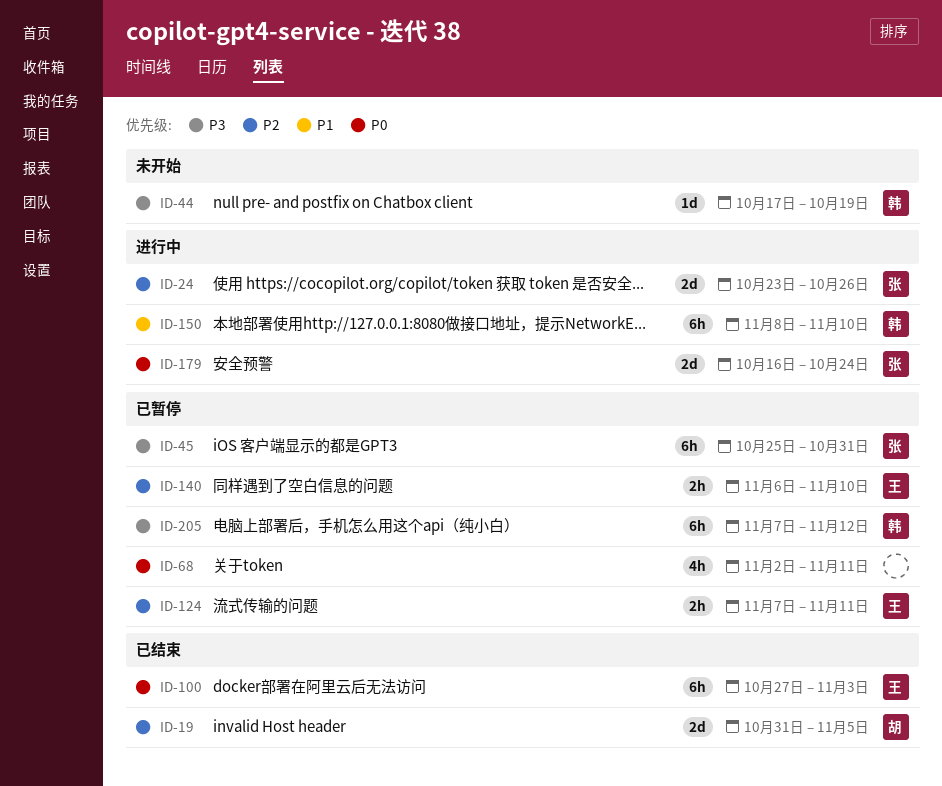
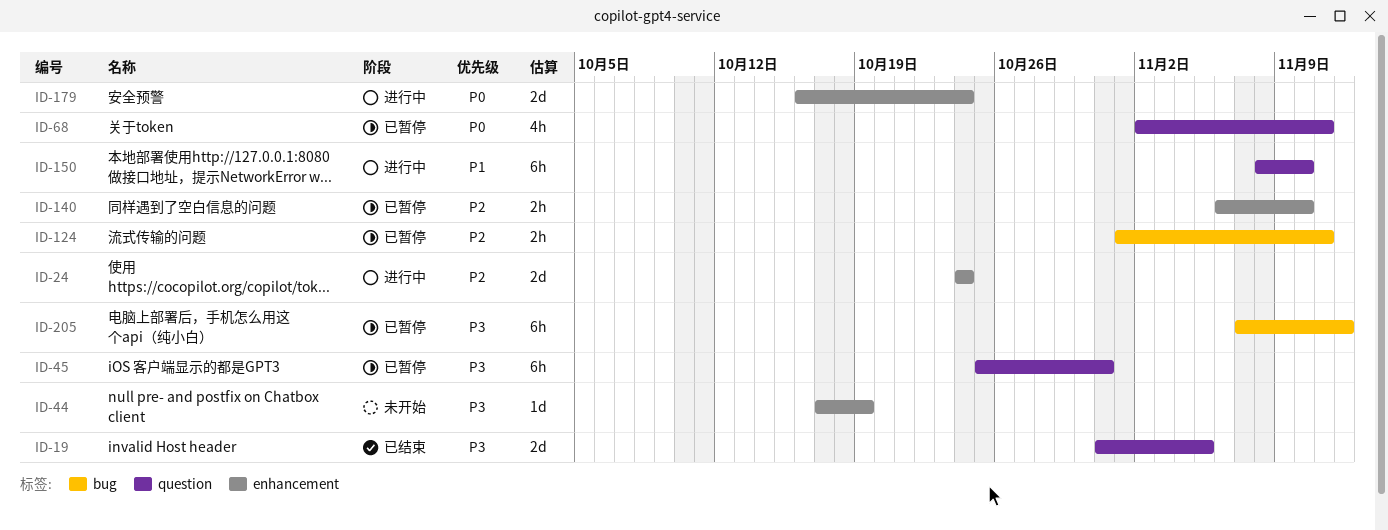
ID-19, priority: P2 -> P3
ID-24, start: Oct 23 -> Oct 24
ID-24, due: Oct 26 -> Oct 24
ID-100: present -> none
ID-124, start: Nov 7 -> Nov 1

